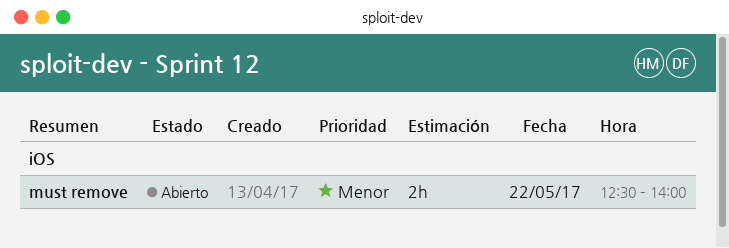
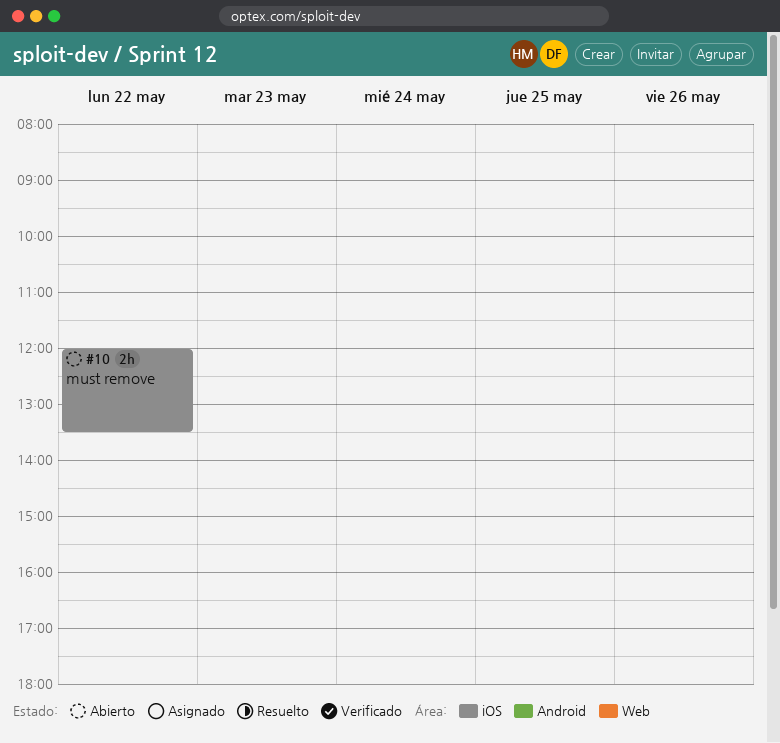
must remove, begins: 12:30 -> 12:00
must remove, ends: 14:00 -> 13:30

